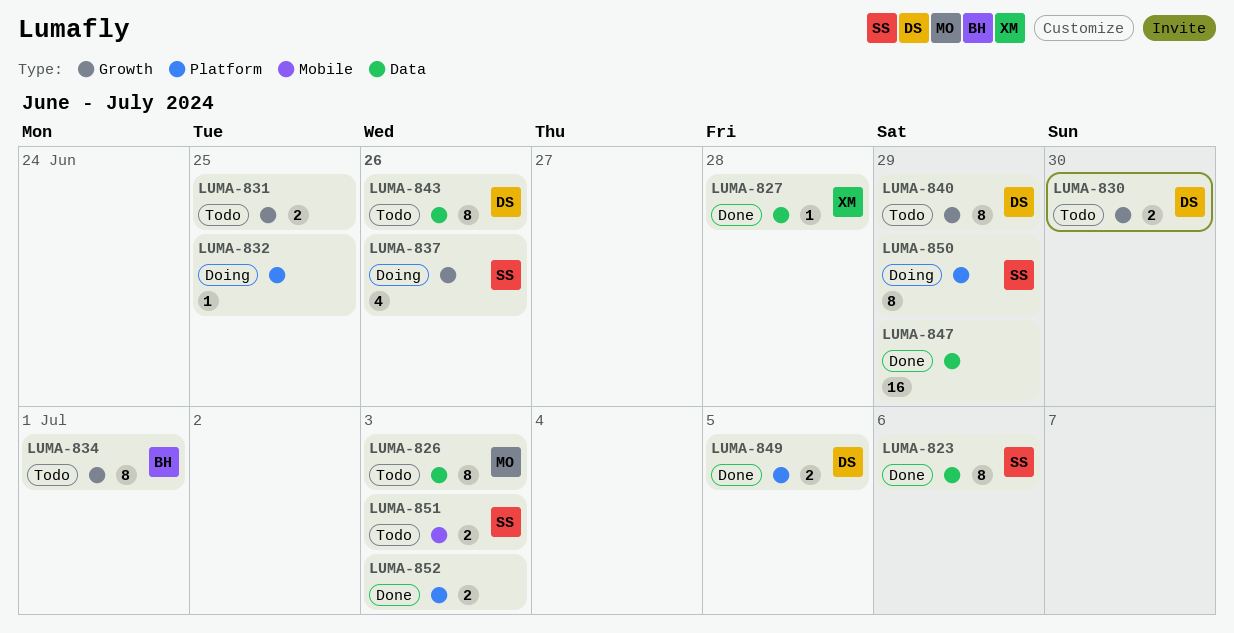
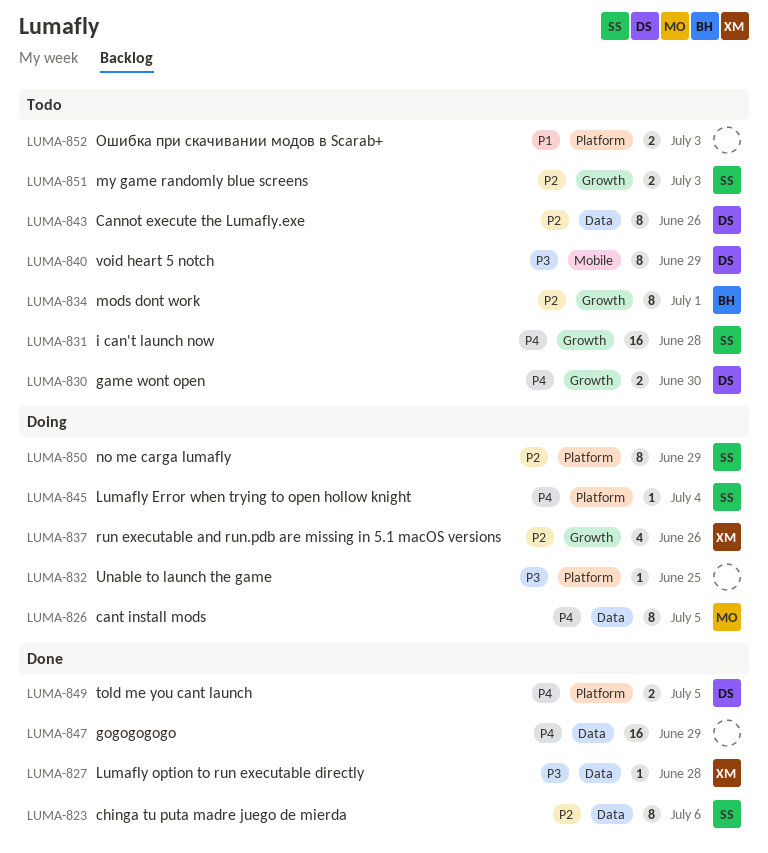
LUMA-826, status: Todo -> Doing
LUMA-826, due: Jul 3 -> Jul 5
LUMA-831, owner: none -> SS
LUMA-831, estimate: 2 -> 16
LUMA-831, due: Jun 25 -> Jun 28
LUMA-837, owner: SS -> XM
LUMA-840, label: Growth -> Mobile
LUMA-845: none -> present
LUMA-851, label: Mobile -> Growth
LUMA-852, status: Done -> Todo

